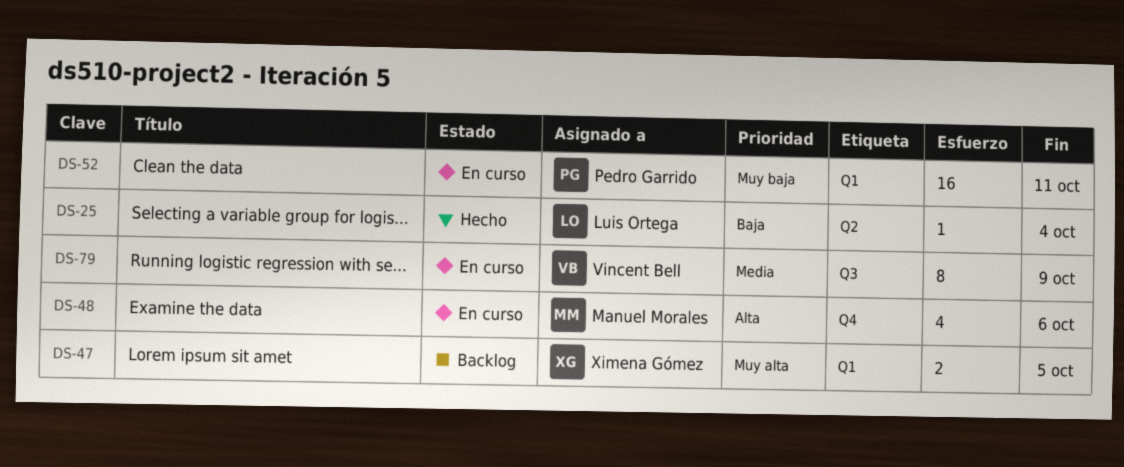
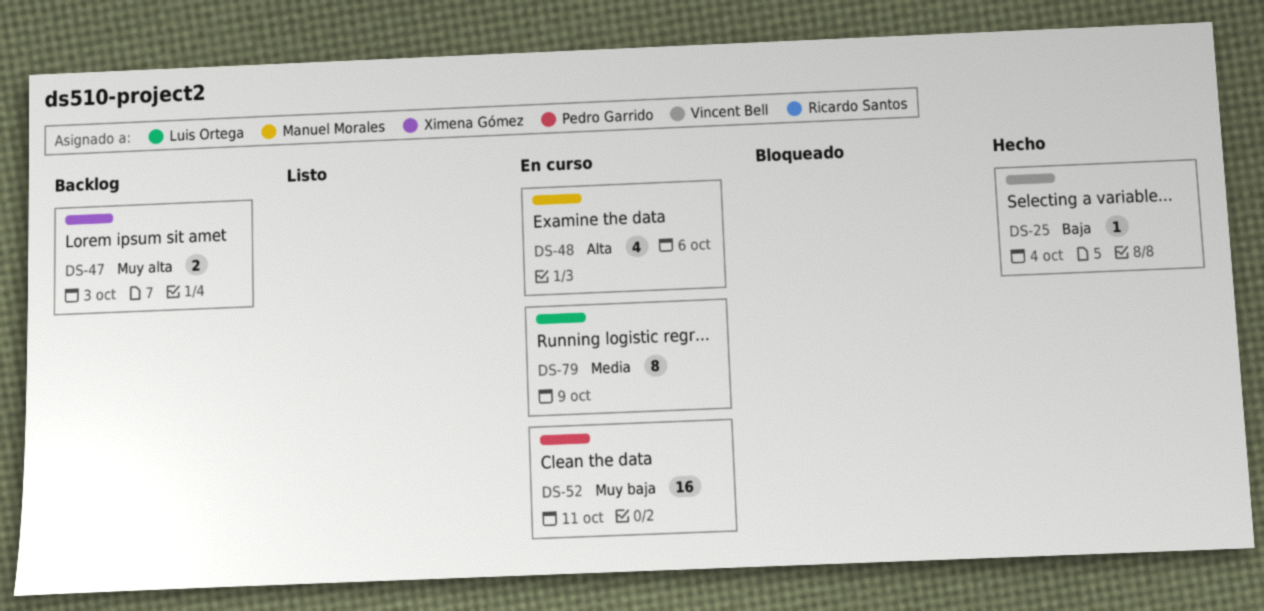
DS-25, owner: Luis Ortega -> Vincent Bell
DS-47, due: Oct 5 -> Oct 3
DS-79, owner: Vincent Bell -> Luis Ortega

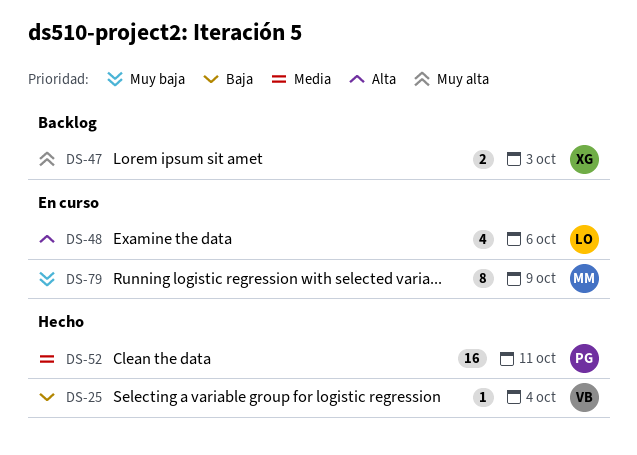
DS-48, owner: Manuel Morales -> Luis Ortega
DS-52, status: En curso -> Hecho
DS-52, priority: Muy baja -> Media
DS-79, owner: Luis Ortega -> Manuel Morales
DS-79, priority: Media -> Muy baja

